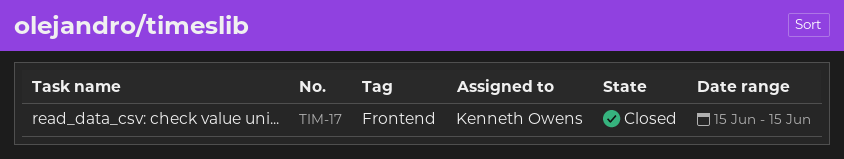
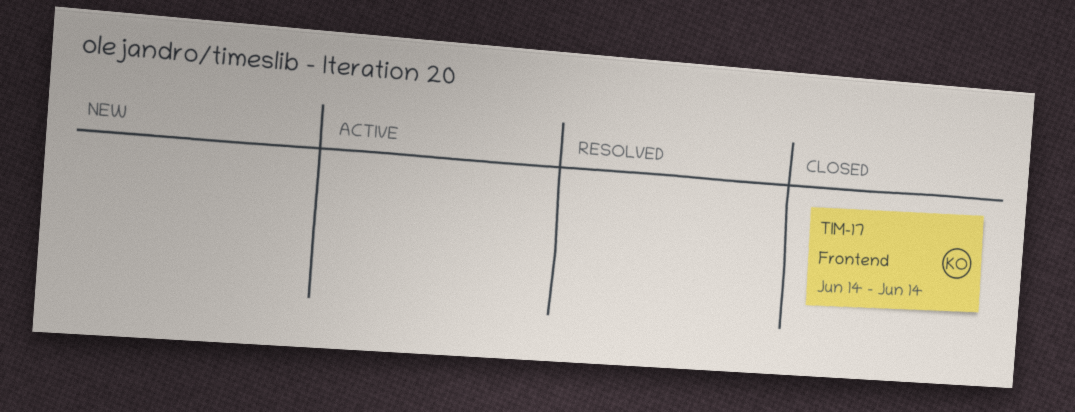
TIM-17, start: Jun 15 -> Jun 14
TIM-17, due: Jun 15 -> Jun 14

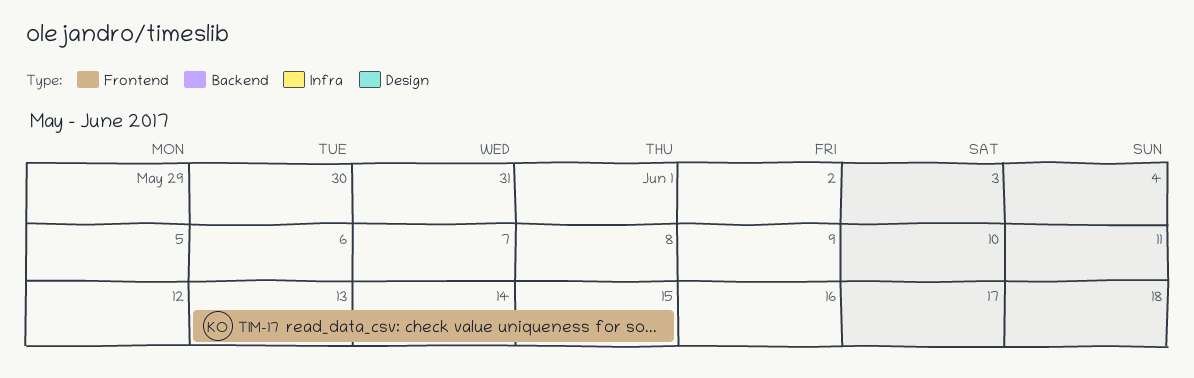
TIM-17, start: Jun 14 -> Jun 13
TIM-17, due: Jun 14 -> Jun 15

